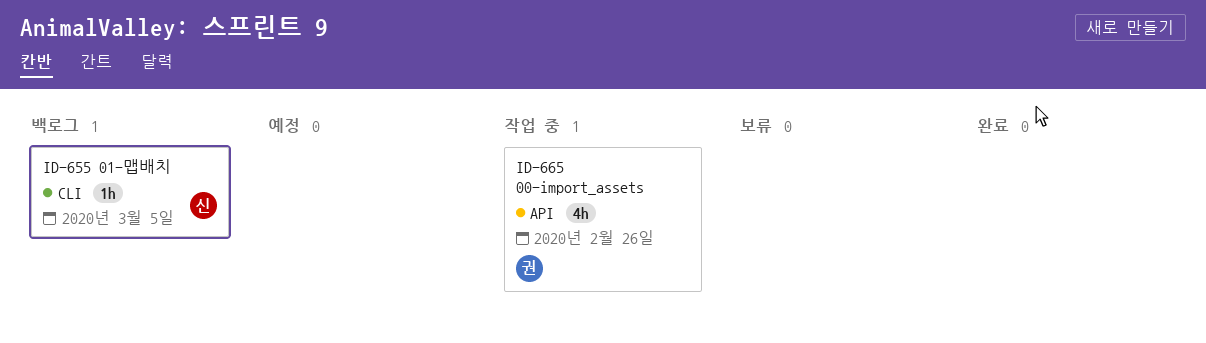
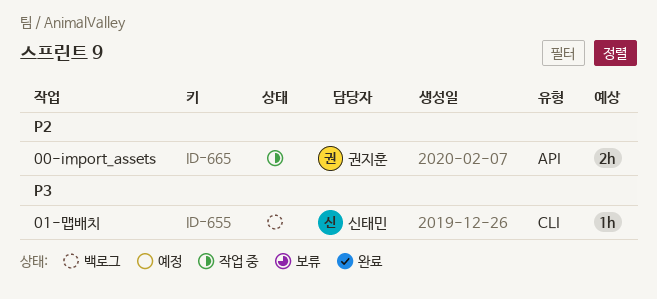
ID-665, estimate: 4h -> 2h

